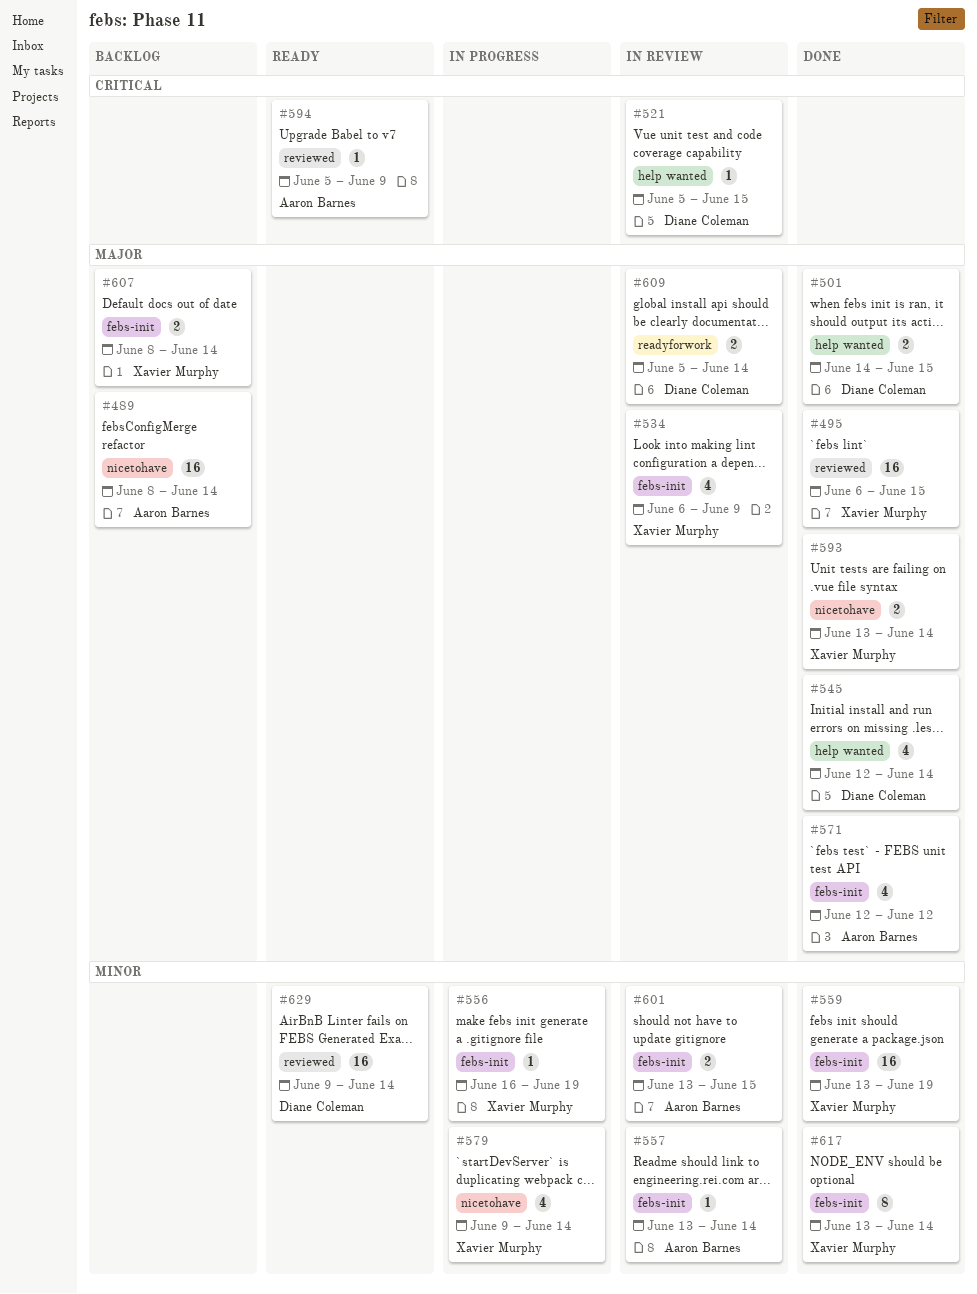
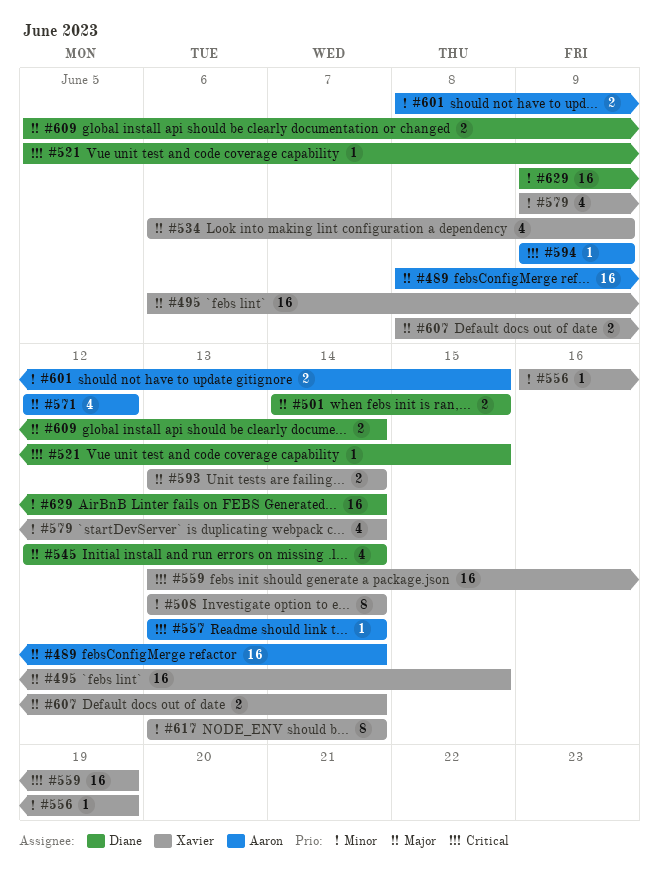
#508: none -> present
#557, priority: Minor -> Critical
#559, priority: Minor -> Critical
#594, start: Jun 5 -> Jun 9
#601, start: Jun 13 -> Jun 8

